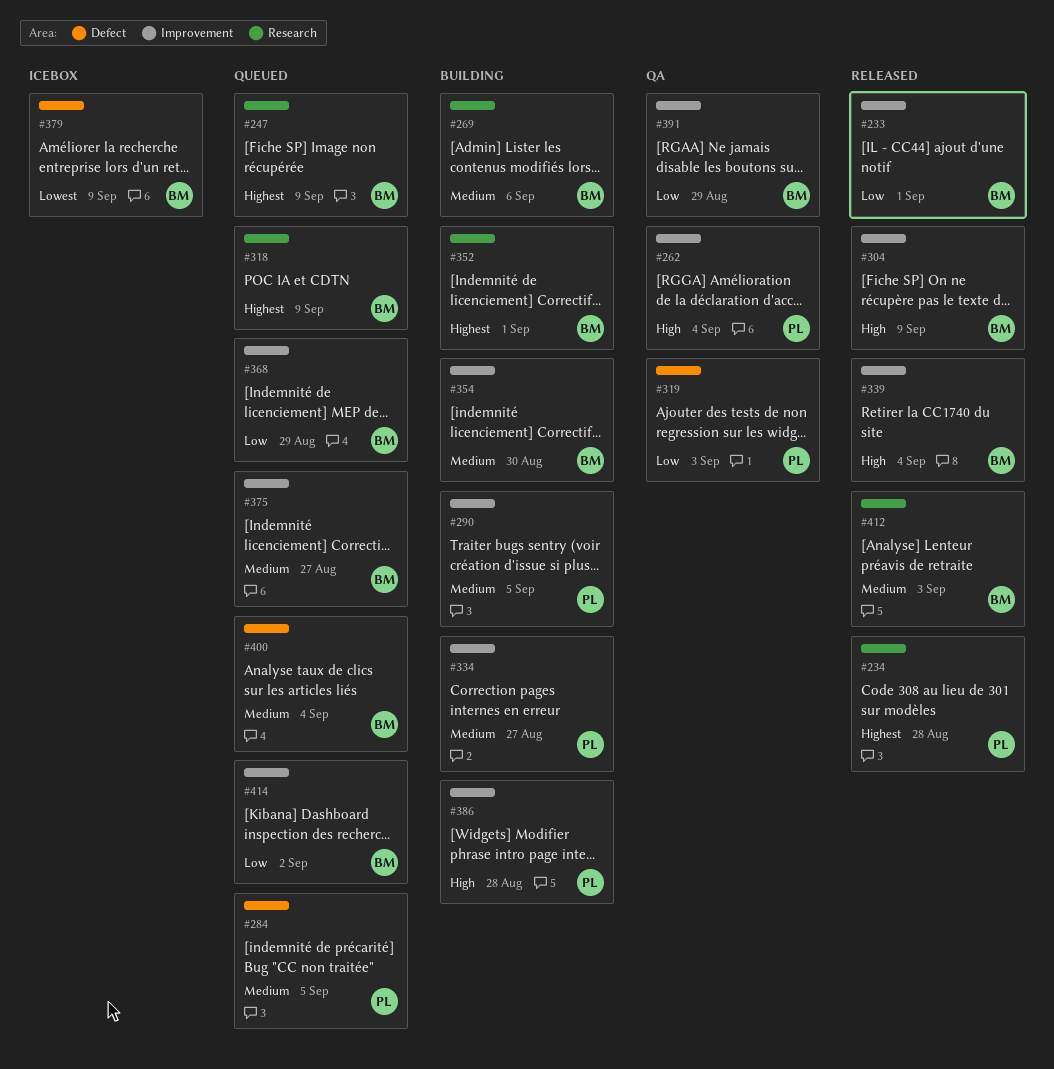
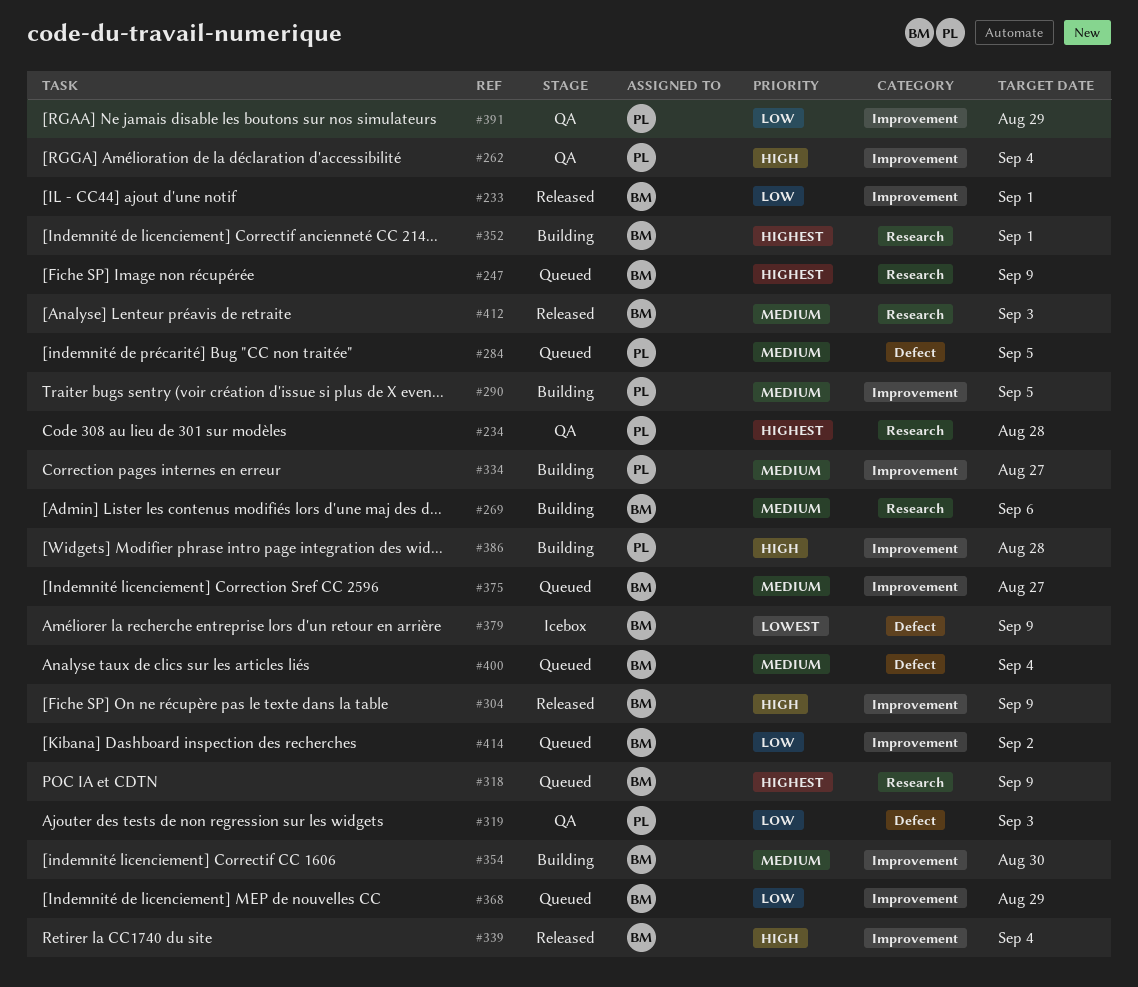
#234, status: Released -> QA
#391, owner: BM -> PL

